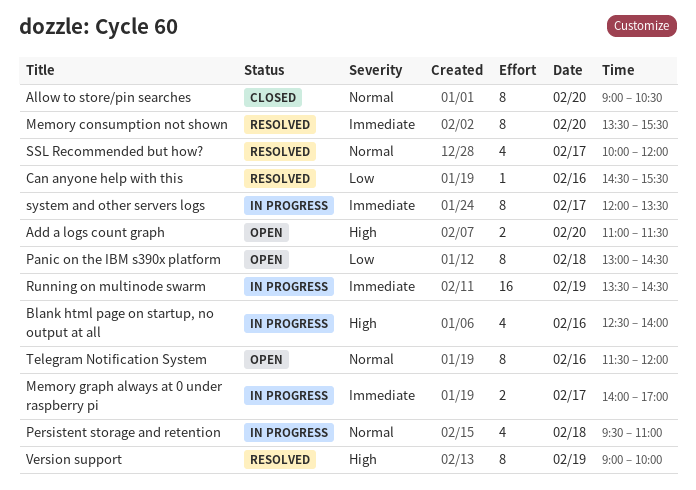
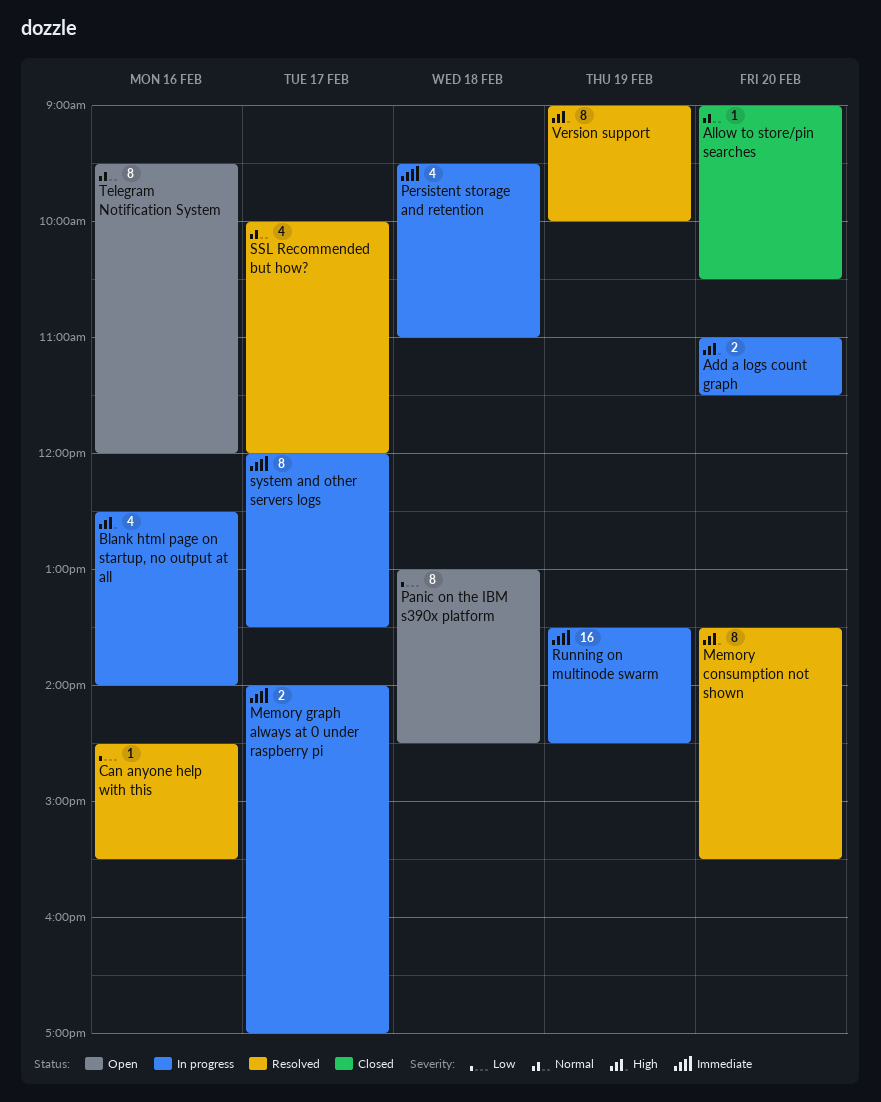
Add a logs count graph, status: Open -> In progress
Allow to store/pin searches, estimate: 8 -> 1
Memory consumption not shown, priority: Immediate -> High
Persistent storage and retention, priority: Normal -> Immediate
Telegram Notification System, begins: 11:30 -> 09:30

